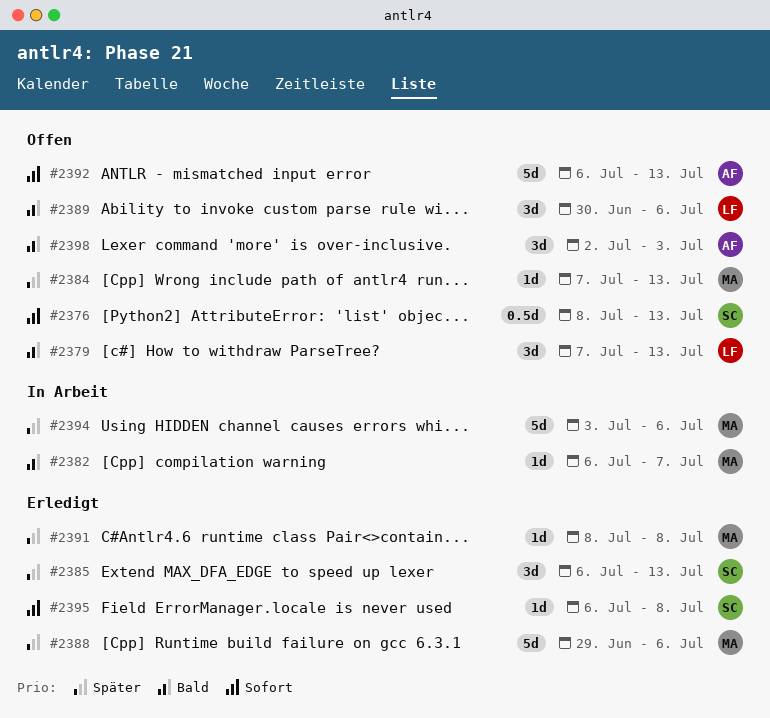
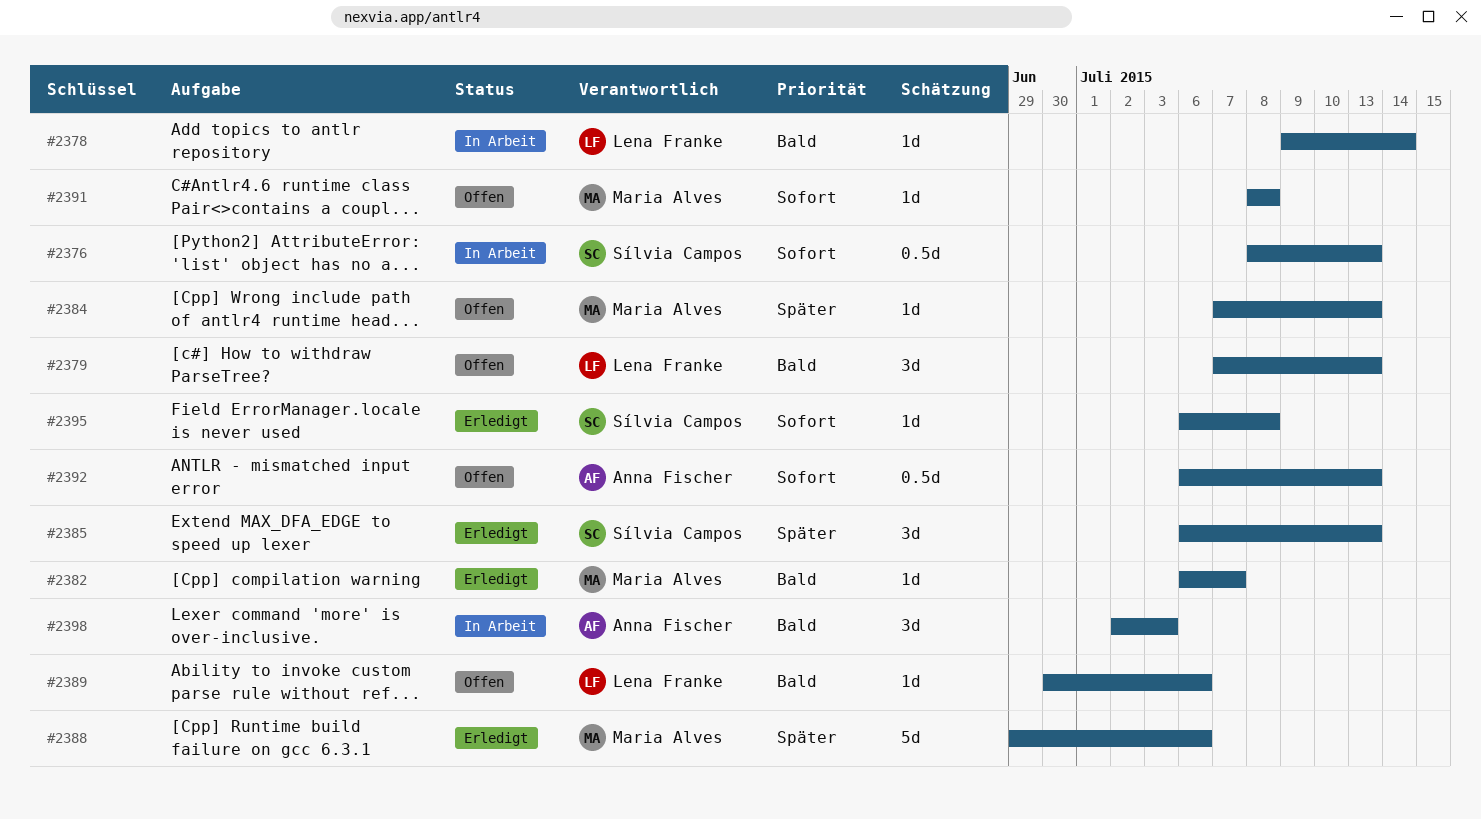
#2376, status: Offen -> In Arbeit
#2378: none -> present
#2382, status: In Arbeit -> Erledigt
#2389, estimate: 3d -> 1d
#2391, status: Erledigt -> Offen
#2391, priority: Später -> Sofort
#2392, estimate: 5d -> 0.5d
#2394: present -> none
#2398, status: Offen -> In Arbeit

